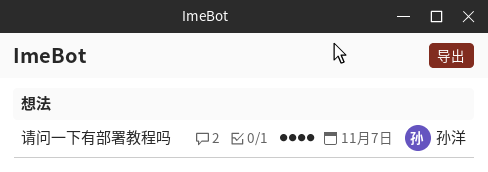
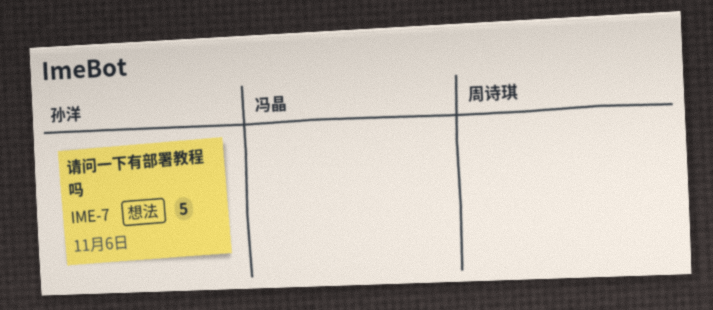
请问一下有部署教程吗, estimate: 4 -> 5
请问一下有部署教程吗, due: Nov 7 -> Nov 6

